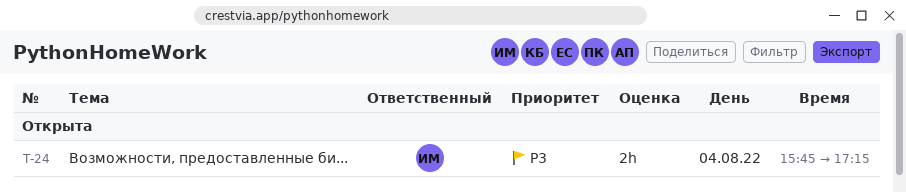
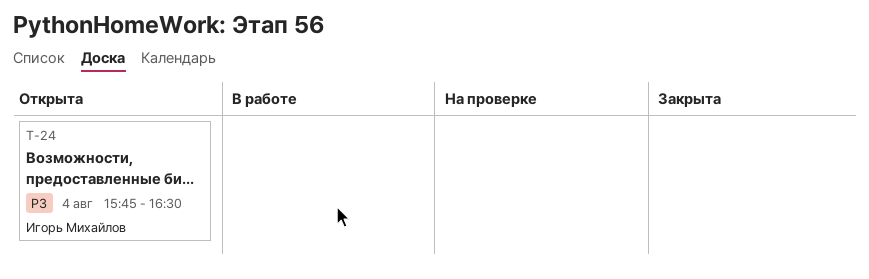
T-24, ends: 17:15 -> 16:30

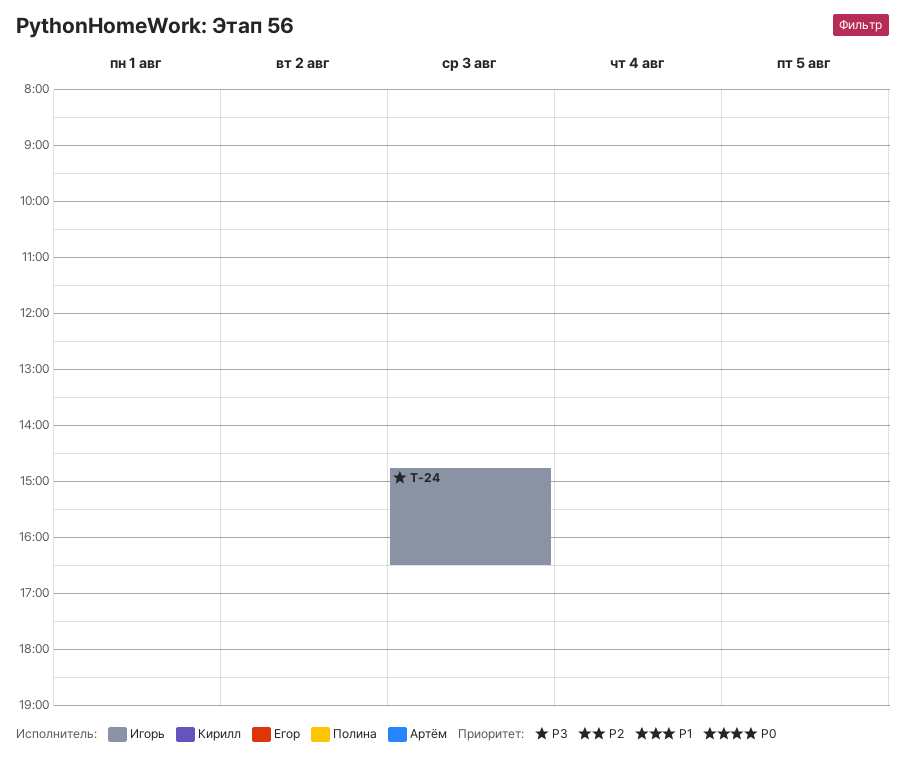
T-24, day: Aug 4 -> Aug 3
T-24, begins: 15:45 -> 14:45

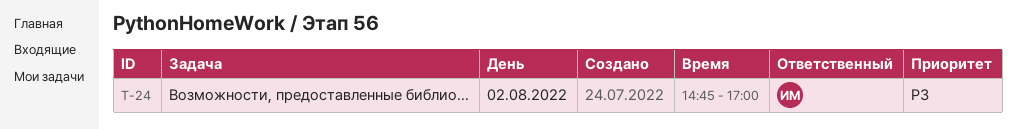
T-24, day: Aug 3 -> Aug 2
T-24, ends: 16:30 -> 17:00

